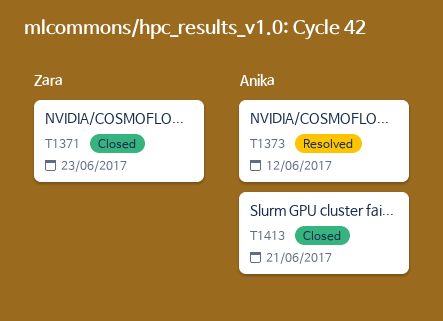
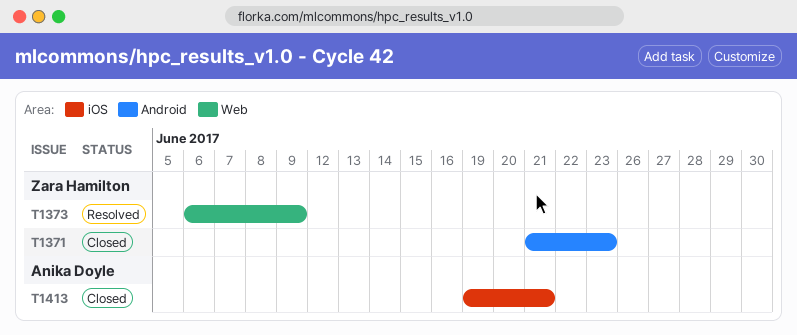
T1373, owner: Anika Doyle -> Zara Hamilton
T1373, due: Jun 12 -> Jun 9

